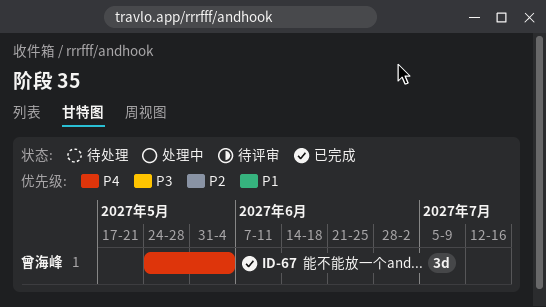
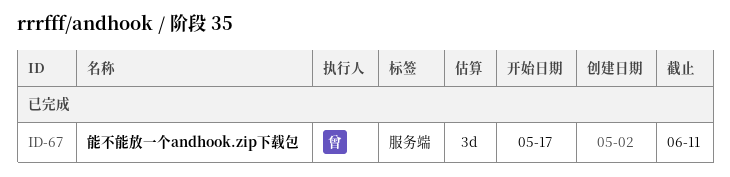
ID-67, start: May 24 -> May 17
ID-67, due: Jun 4 -> Jun 11

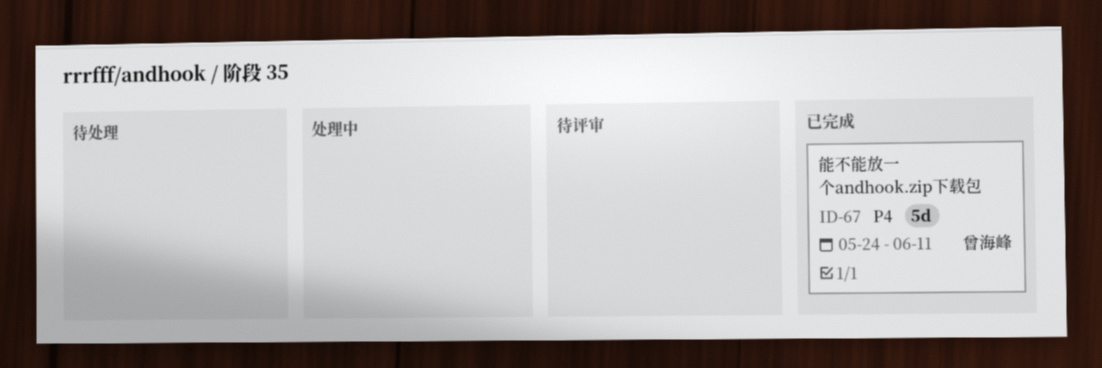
ID-67, estimate: 3d -> 5d
ID-67, start: May 17 -> May 24

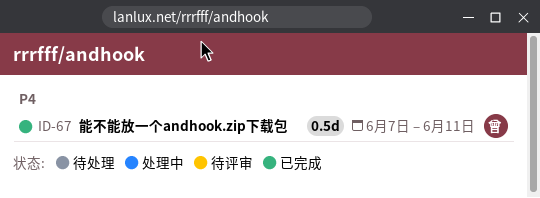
ID-67, estimate: 5d -> 0.5d
ID-67, start: May 24 -> Jun 7

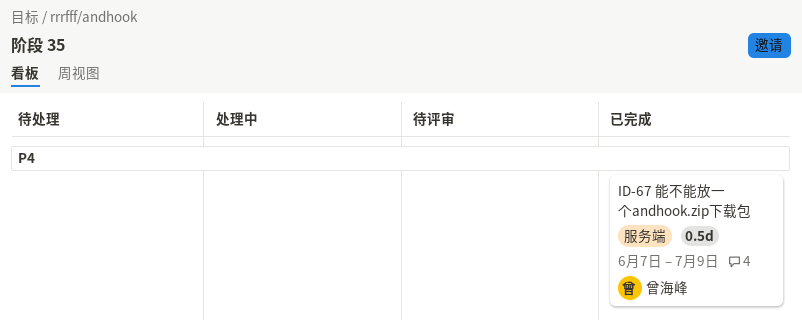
ID-67, due: Jun 11 -> Jul 9

